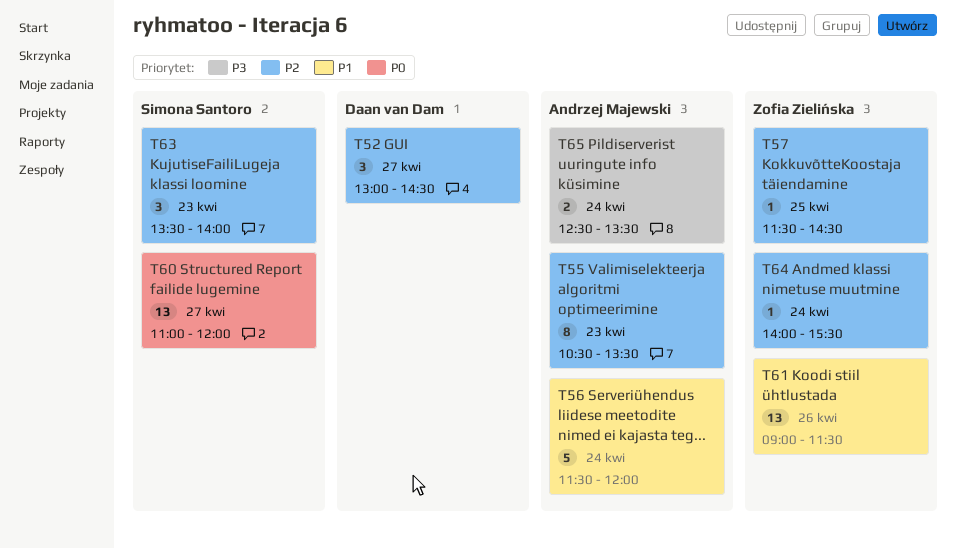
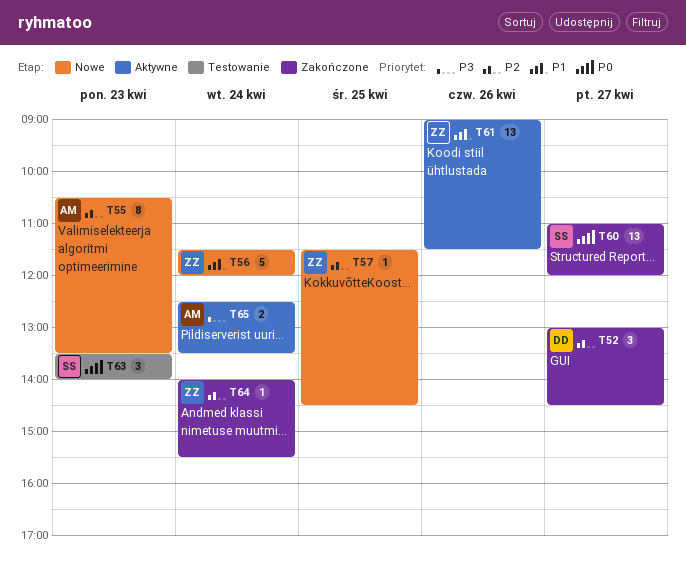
T56, owner: Andrzej Majewski -> Zofia Zielińska
T63, priority: P2 -> P0

